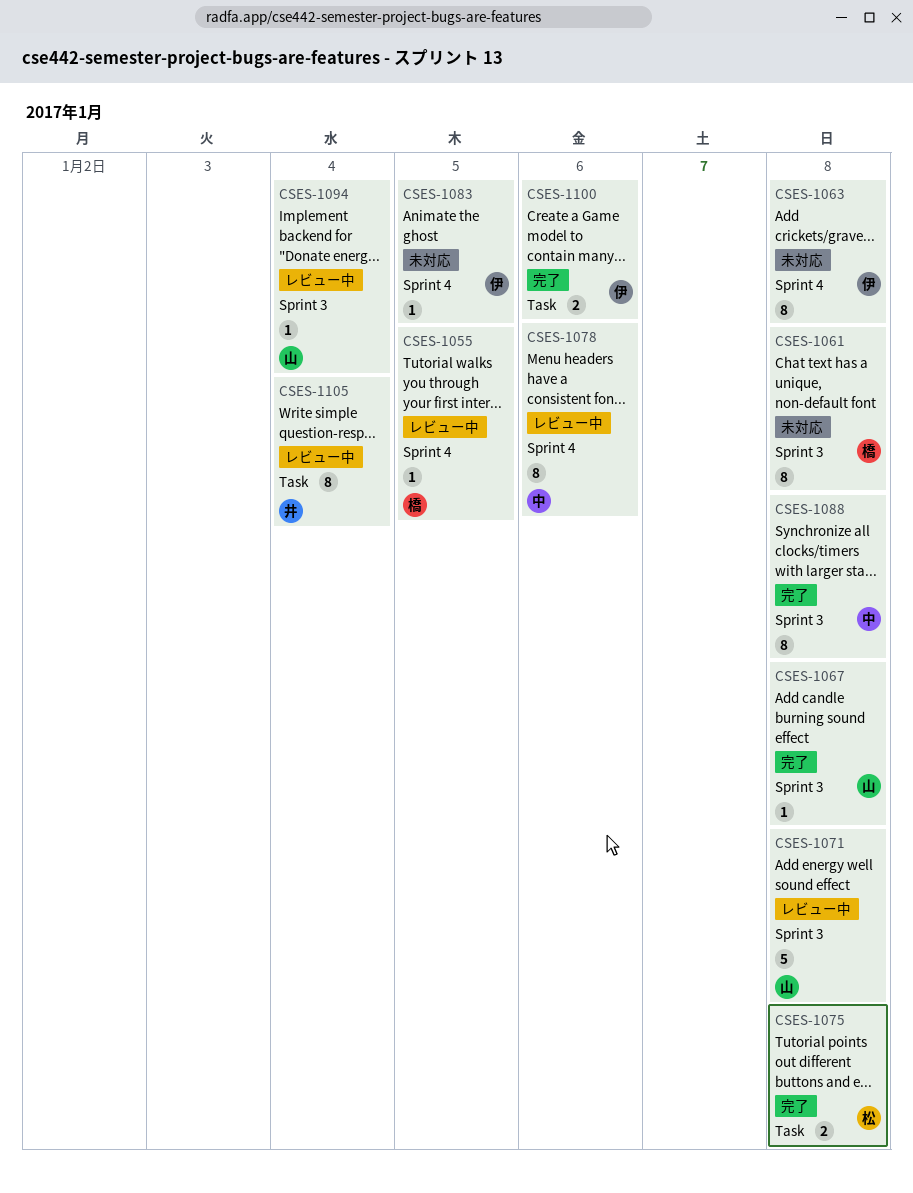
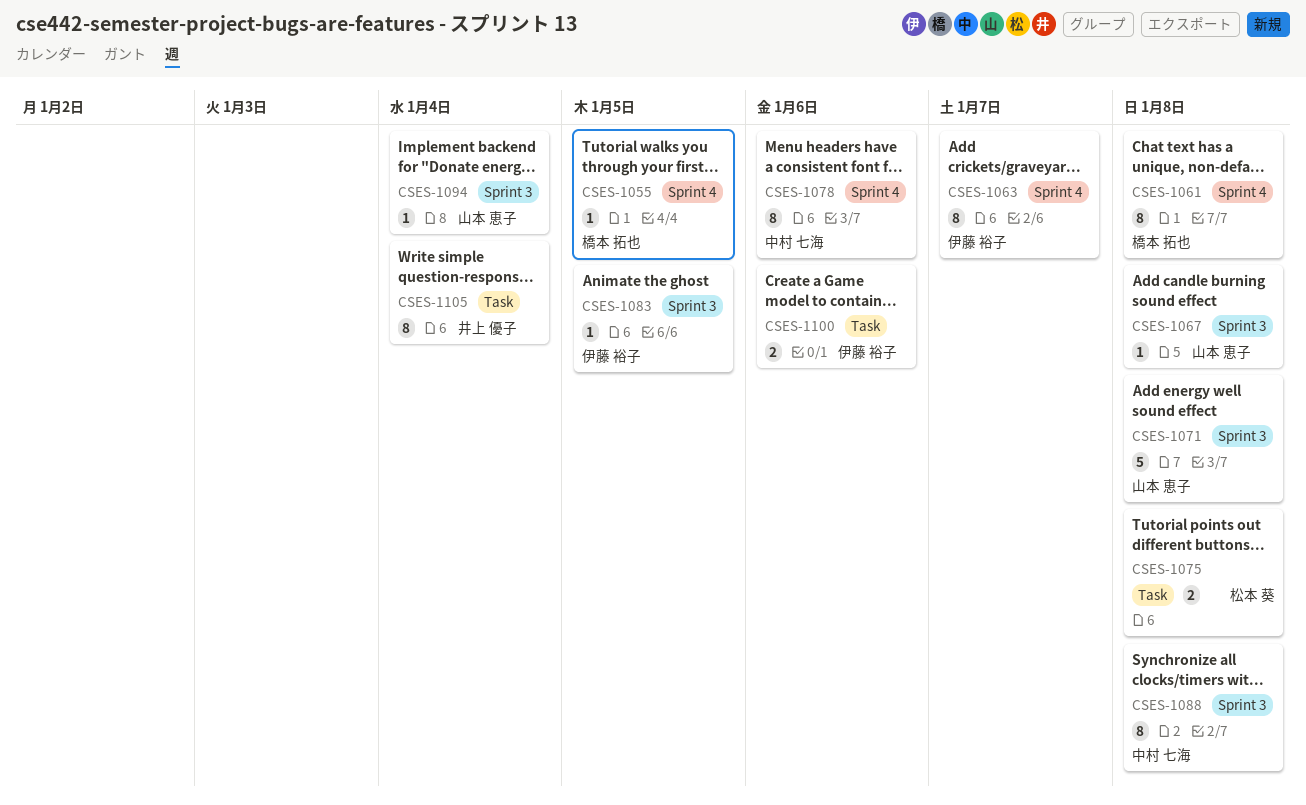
CSES-1061, label: Sprint 3 -> Sprint 4
CSES-1063, due: Jan 8 -> Jan 7
CSES-1083, label: Sprint 4 -> Sprint 3

